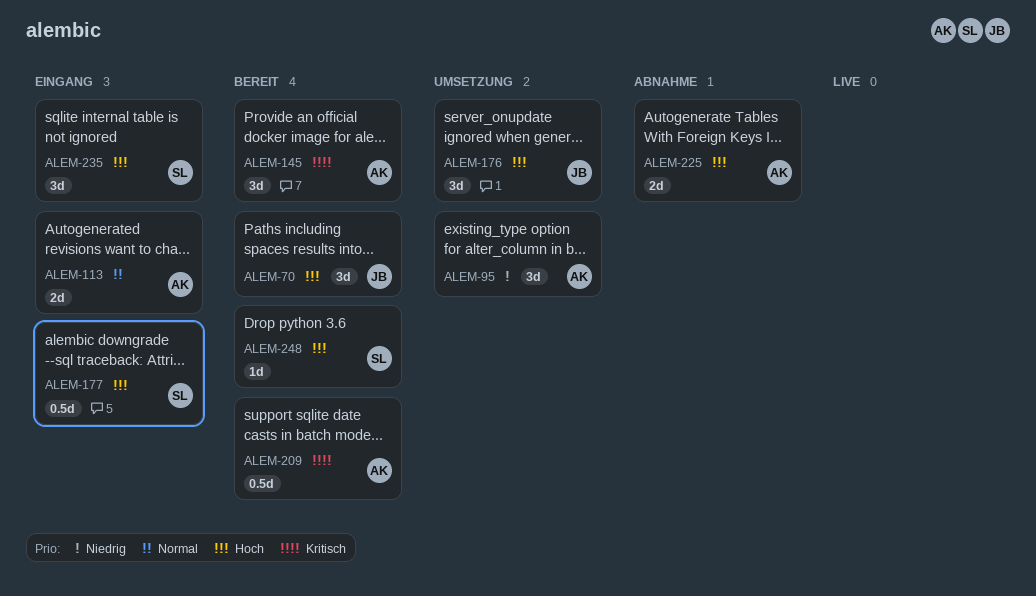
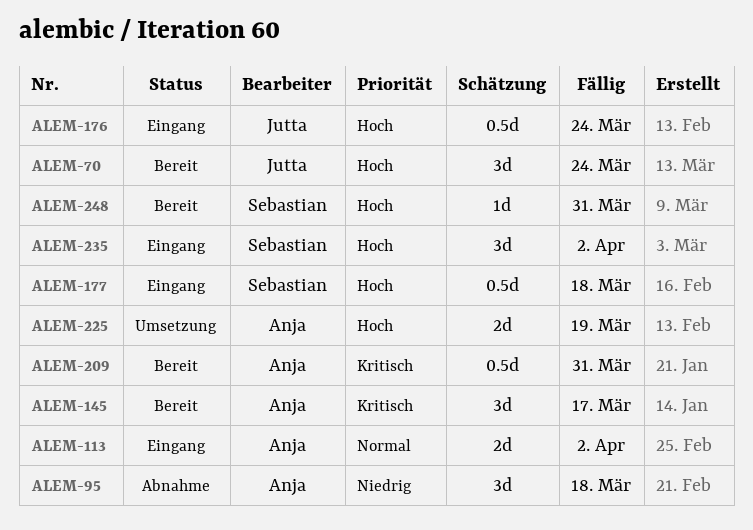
ALEM-95, status: Umsetzung -> Abnahme
ALEM-176, status: Umsetzung -> Eingang
ALEM-176, estimate: 3d -> 0.5d
ALEM-225, status: Abnahme -> Umsetzung

